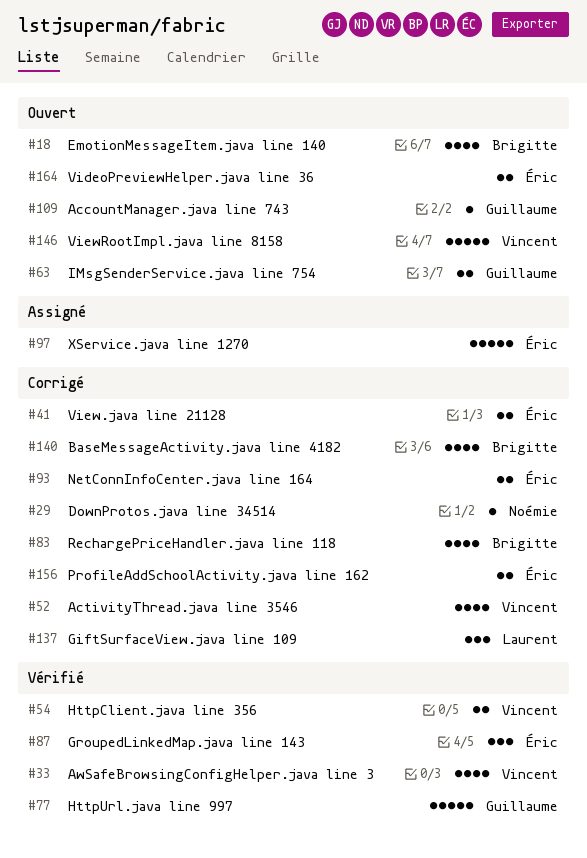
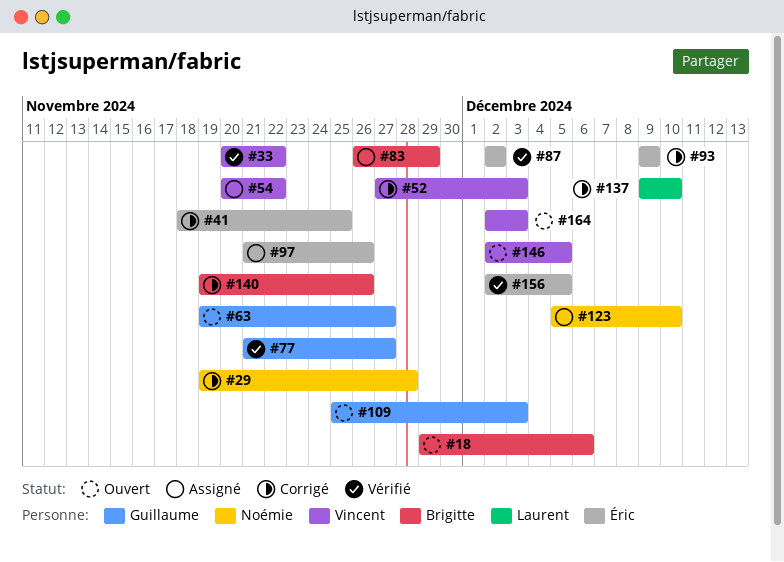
#54, status: Vérifié -> Assigné
#83, status: Corrigé -> Assigné
#123: none -> present
#156, status: Corrigé -> Vérifié
#164, owner: Éric -> Vincent

